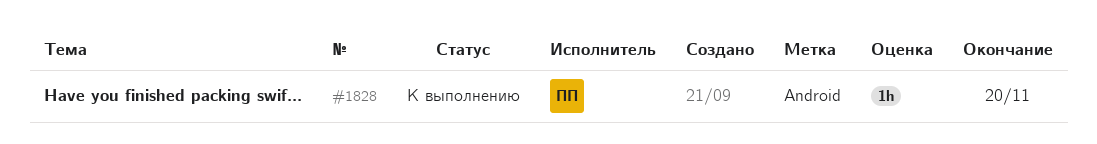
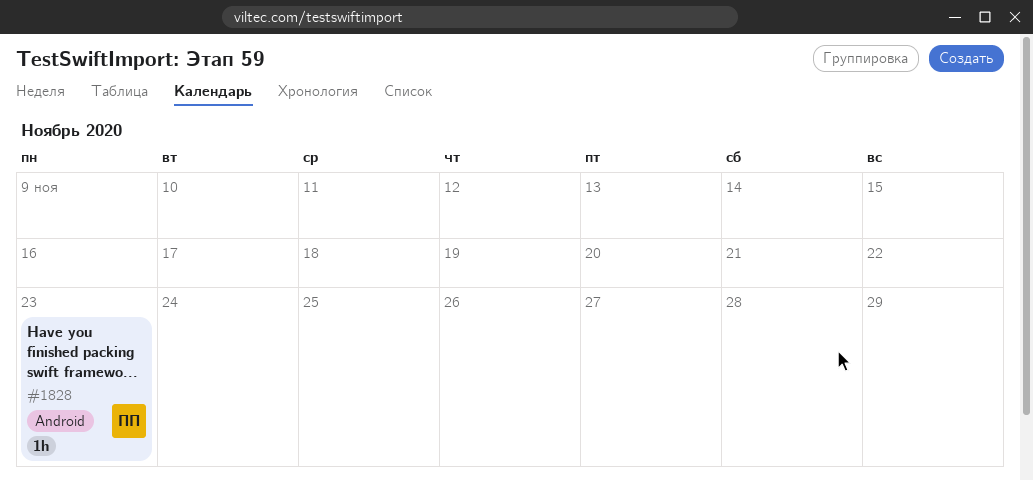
#1828, due: Nov 20 -> Nov 23

